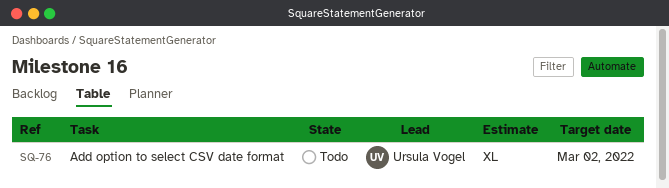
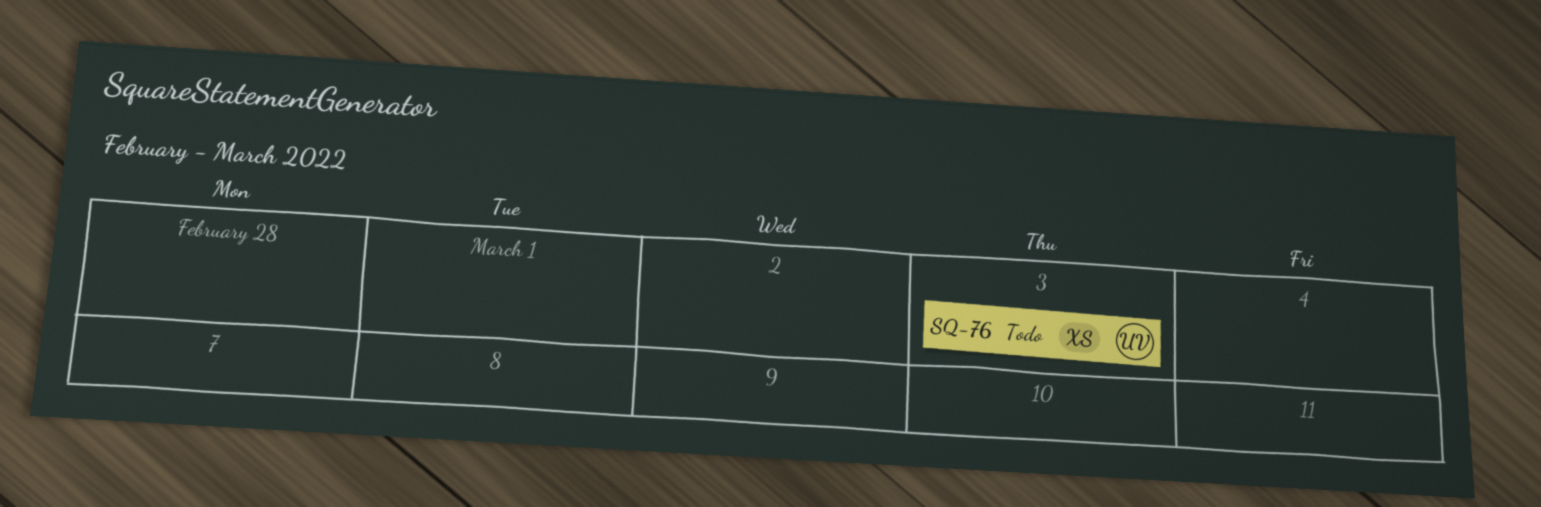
SQ-76, estimate: XL -> XS
SQ-76, due: Mar 2 -> Mar 3

